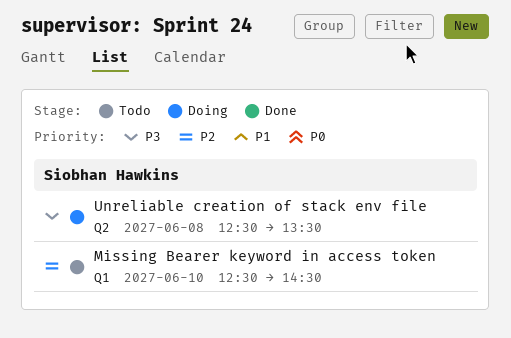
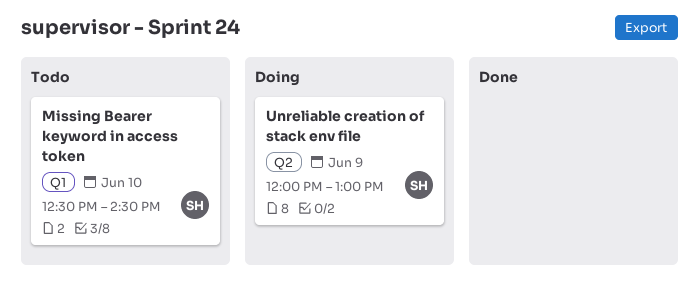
Unreliable creation of stack env file, day: Jun 8 -> Jun 9
Unreliable creation of stack env file, begins: 12:30 -> 12:00
Unreliable creation of stack env file, ends: 13:30 -> 13:00

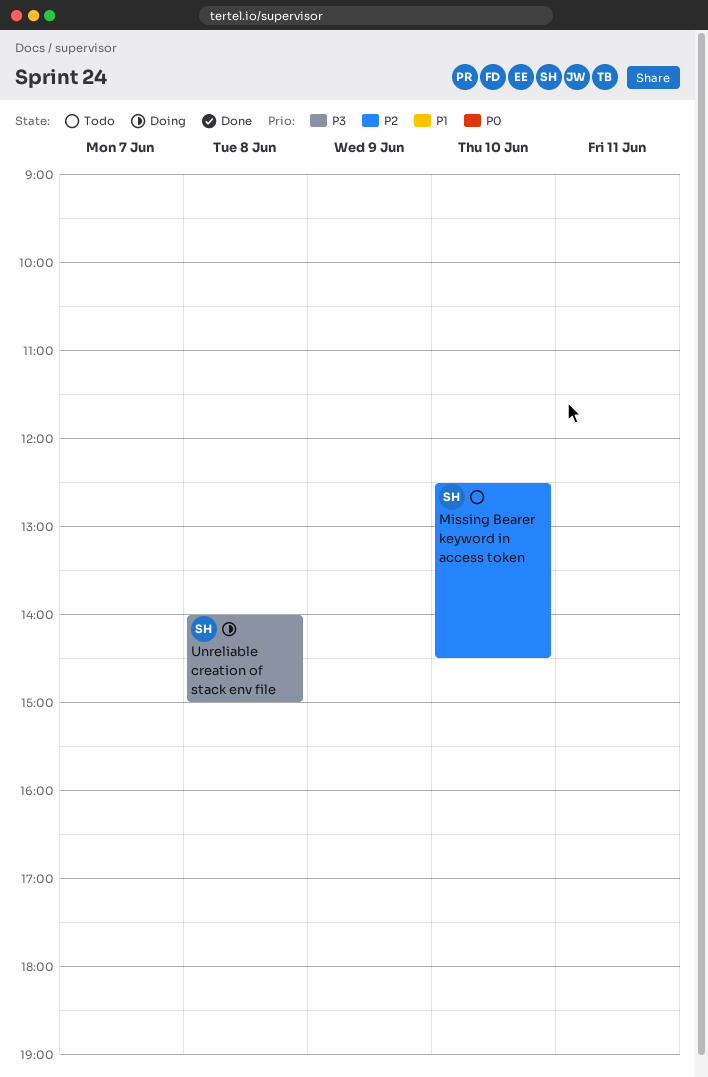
Unreliable creation of stack env file, day: Jun 9 -> Jun 8
Unreliable creation of stack env file, begins: 12:00 -> 14:00
Unreliable creation of stack env file, ends: 13:00 -> 15:00

